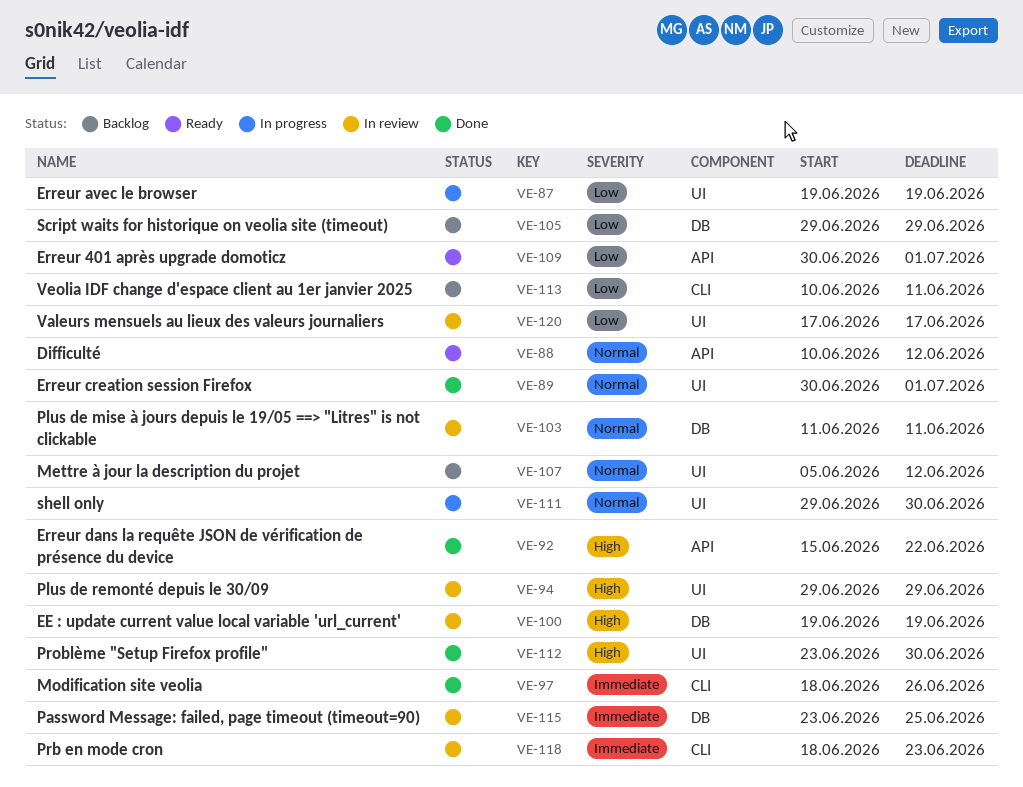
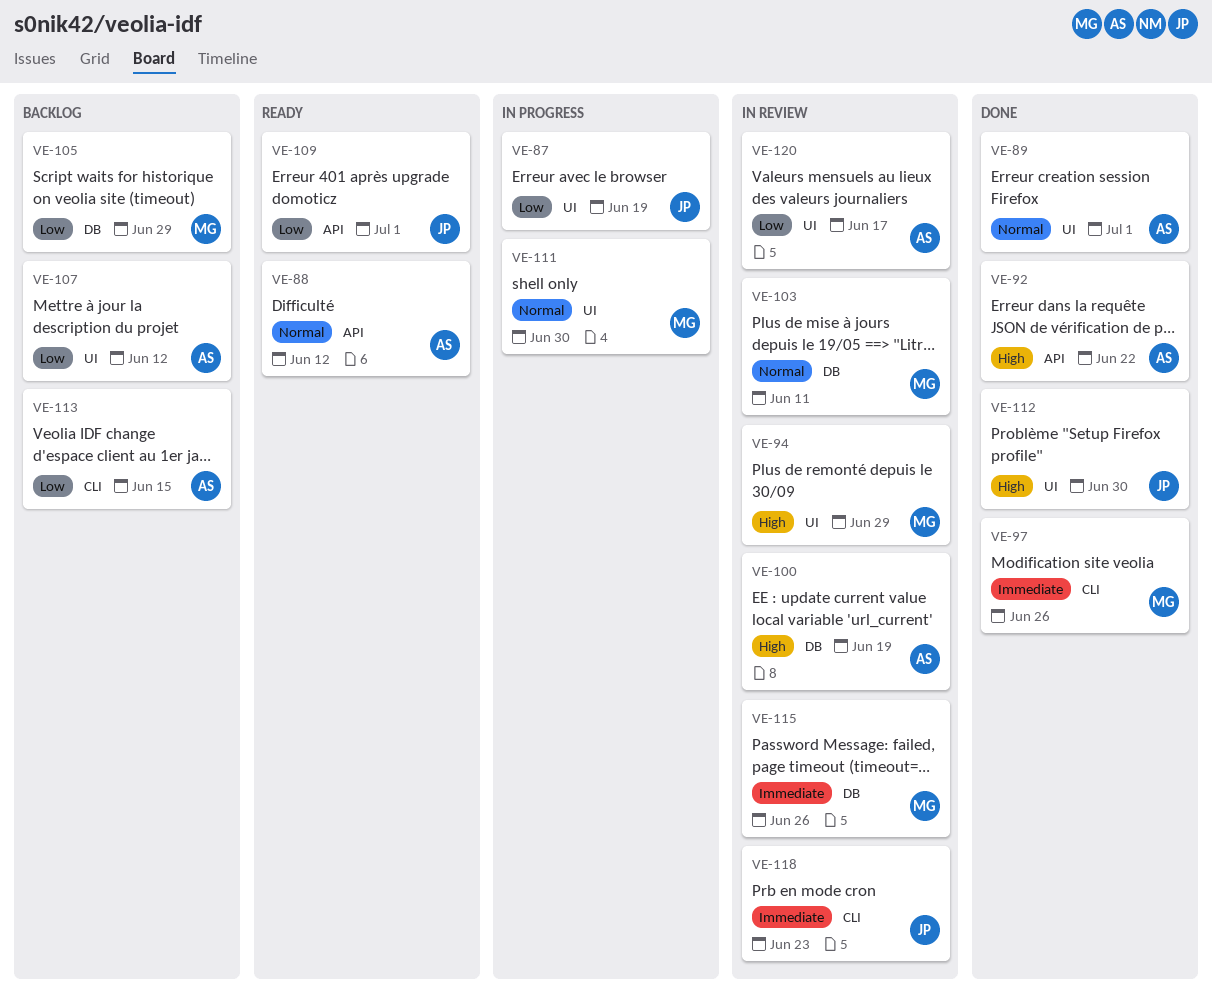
VE-107, priority: Normal -> Low
VE-113, due: Jun 11 -> Jun 15
VE-115, due: Jun 25 -> Jun 26

